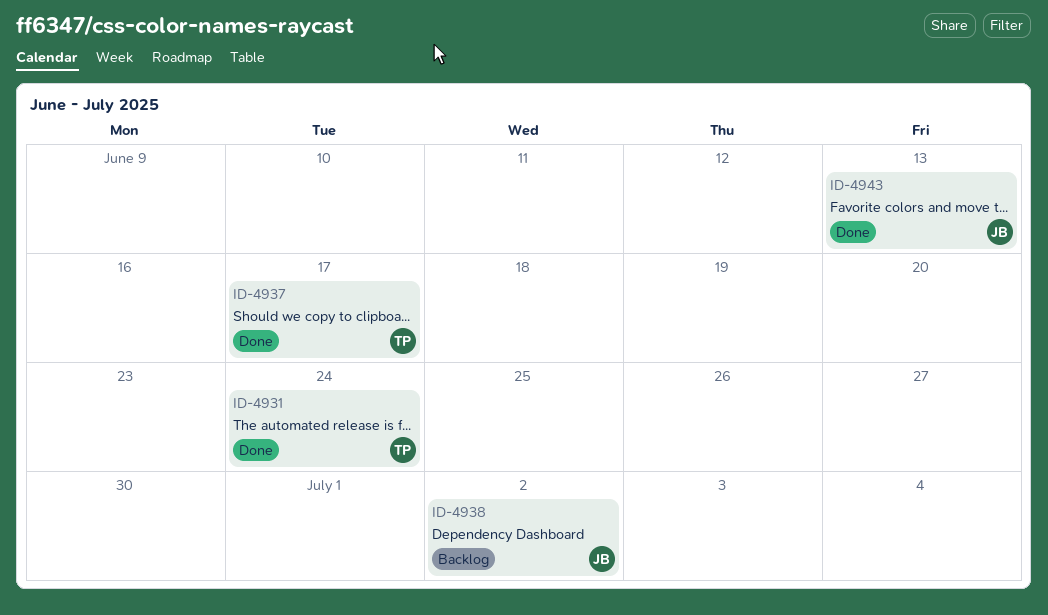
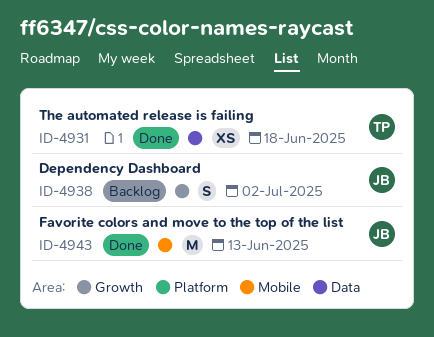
ID-4931, due: Jun 24 -> Jun 18
ID-4937: present -> none

